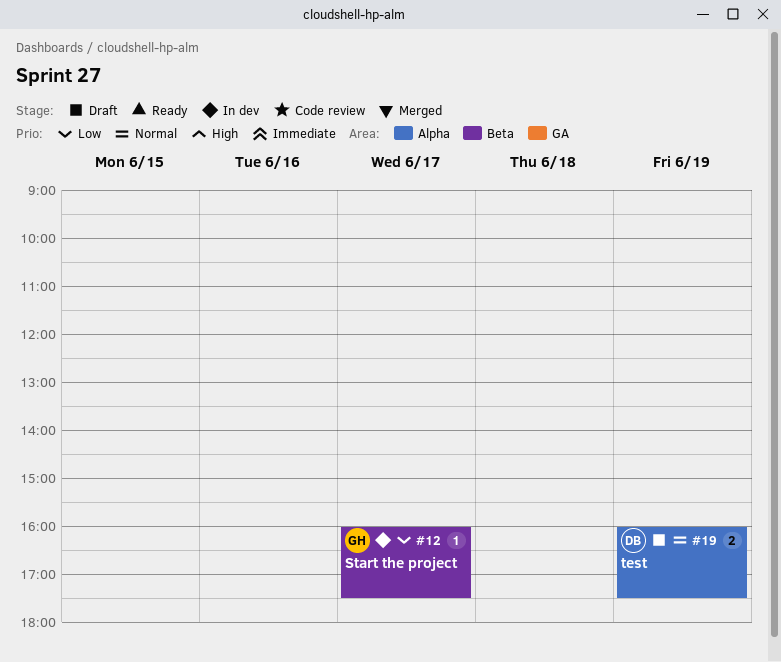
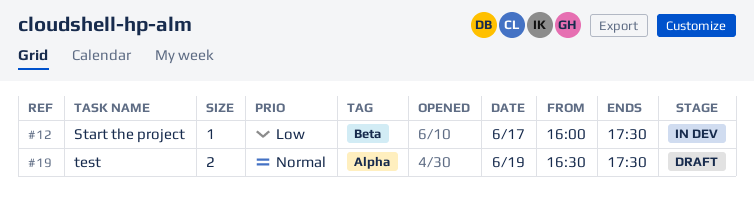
#19, begins: 16:00 -> 16:30

